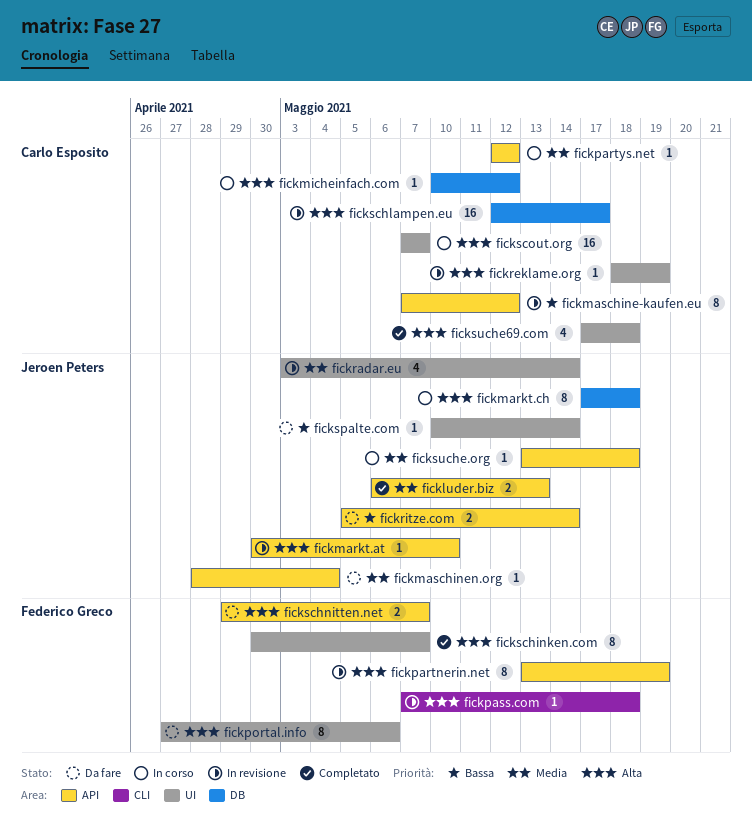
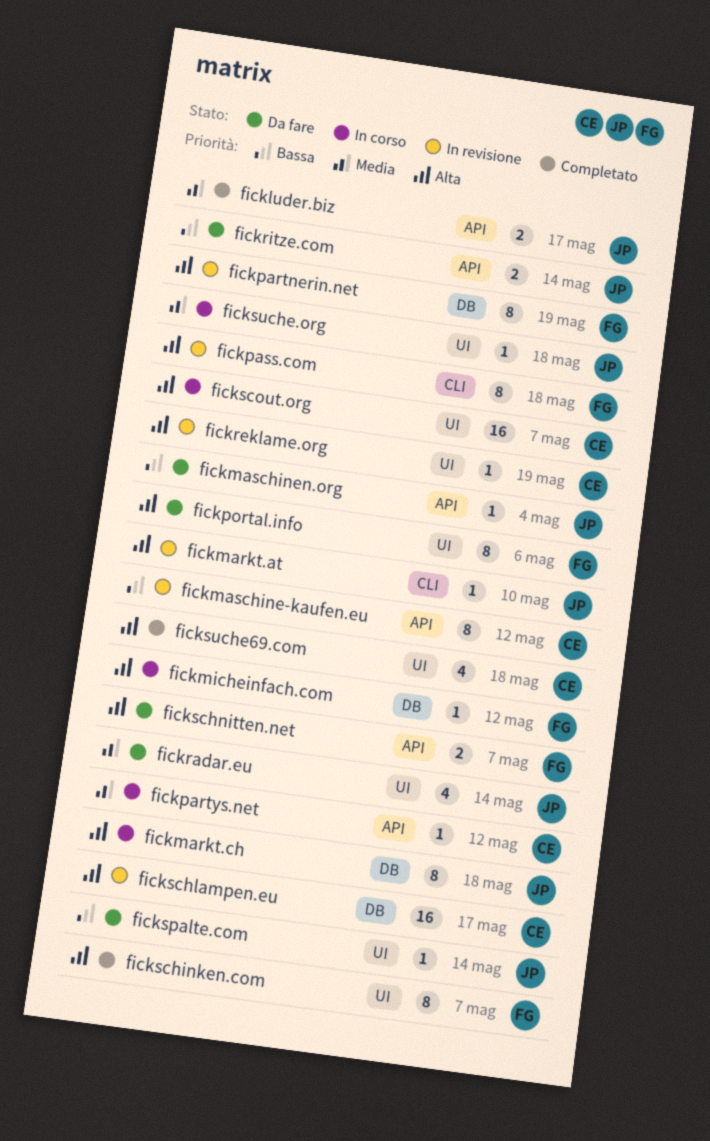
fickluder.biz, due: May 13 -> May 17
fickmarkt.at, label: API -> CLI
fickmaschinen.org, priority: Media -> Bassa
fickmicheinfach.com, owner: Carlo Esposito -> Federico Greco
fickpartnerin.net, label: API -> DB
fickpass.com, estimate: 1 -> 8
fickradar.eu, status: In revisione -> Da fare
ficksuche.org, label: API -> UI

